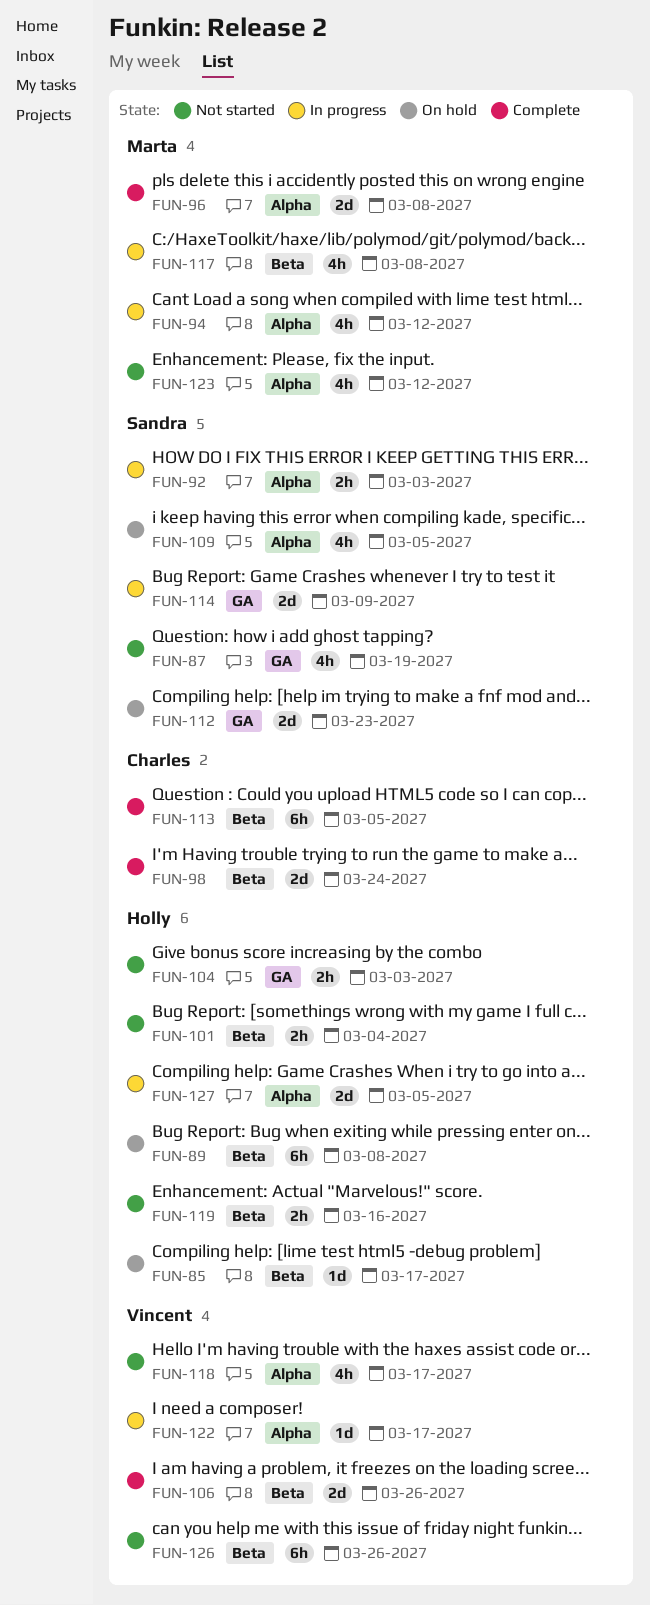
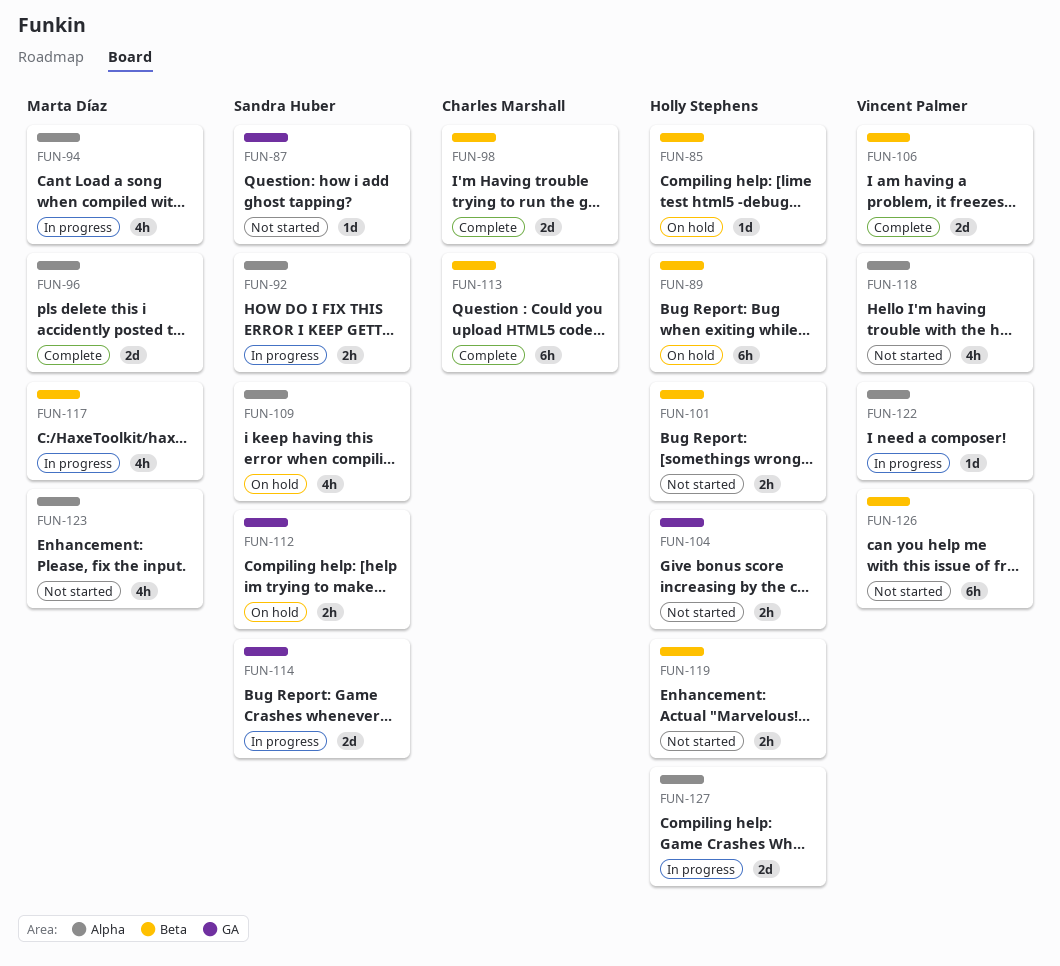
FUN-87, estimate: 4h -> 1d
FUN-112, estimate: 2d -> 2h

